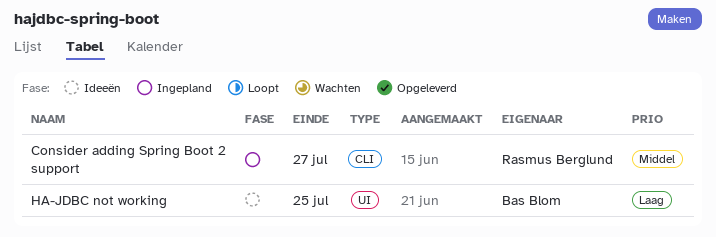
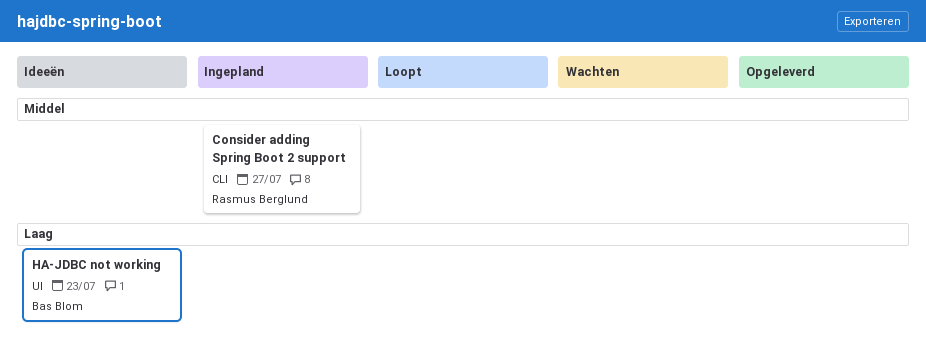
HA-JDBC not working, due: Jul 25 -> Jul 23

